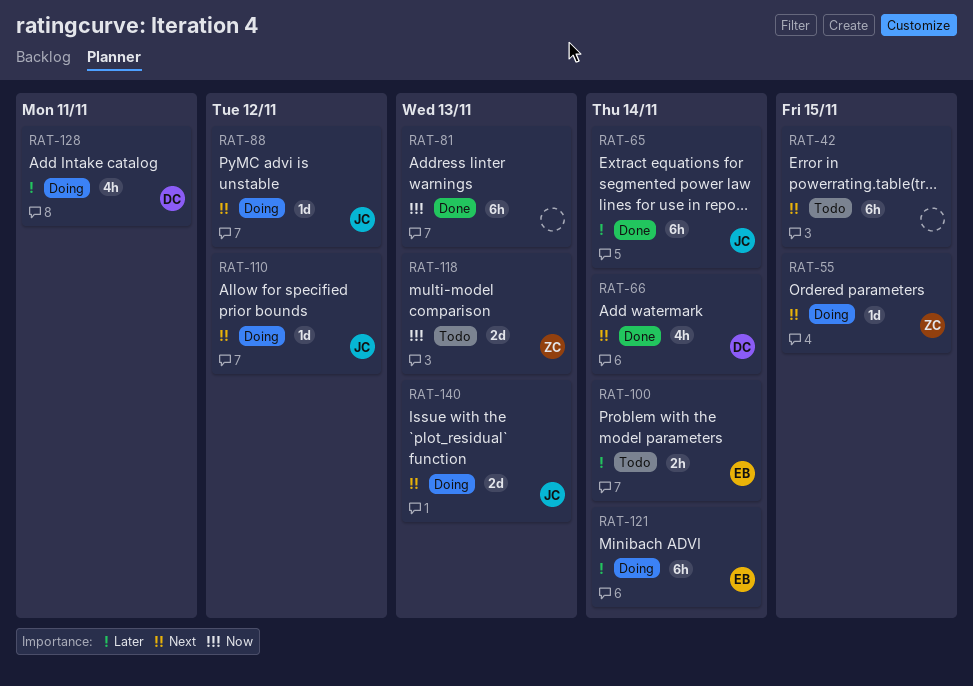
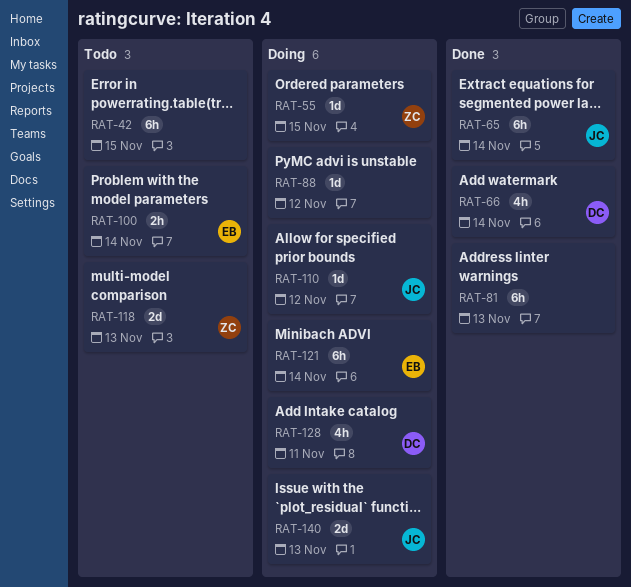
RAT-88, owner: JC -> none

